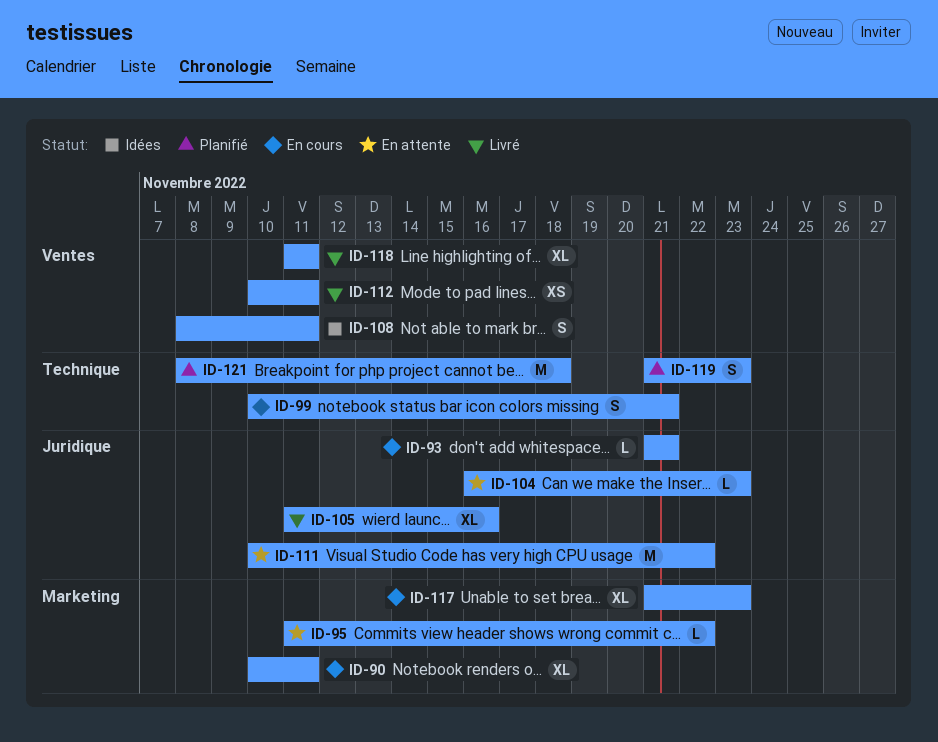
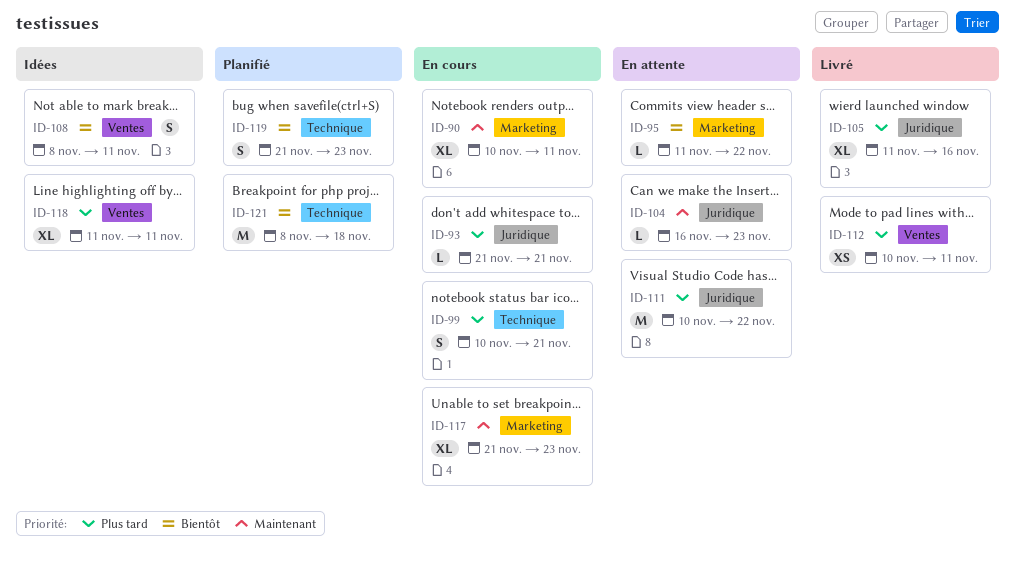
ID-118, status: Livré -> Idées

